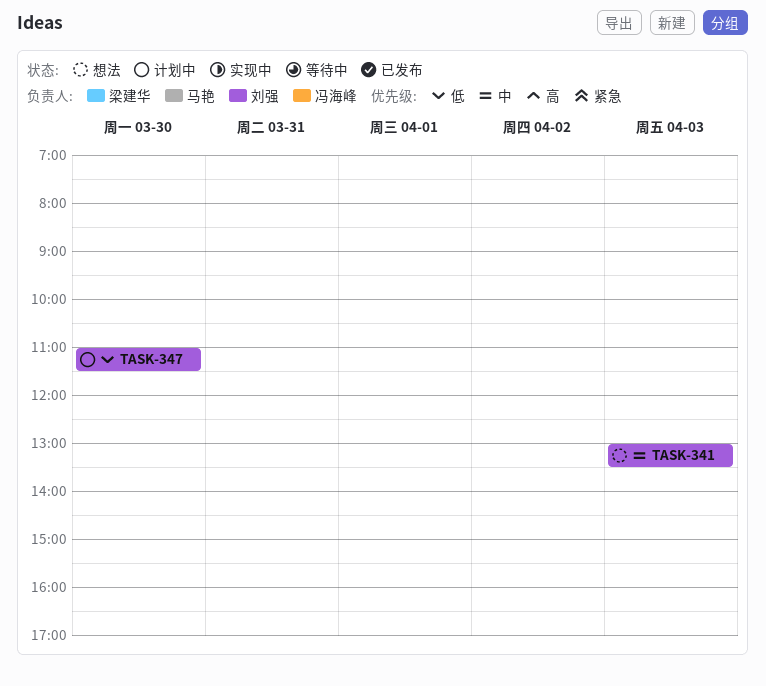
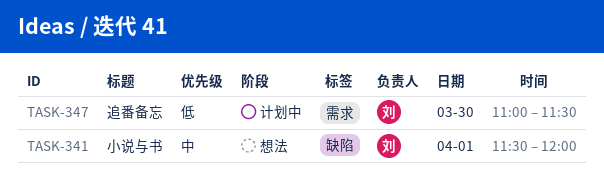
TASK-341, day: Apr 3 -> Apr 1
TASK-341, begins: 13:00 -> 11:30
TASK-341, ends: 13:30 -> 12:00

